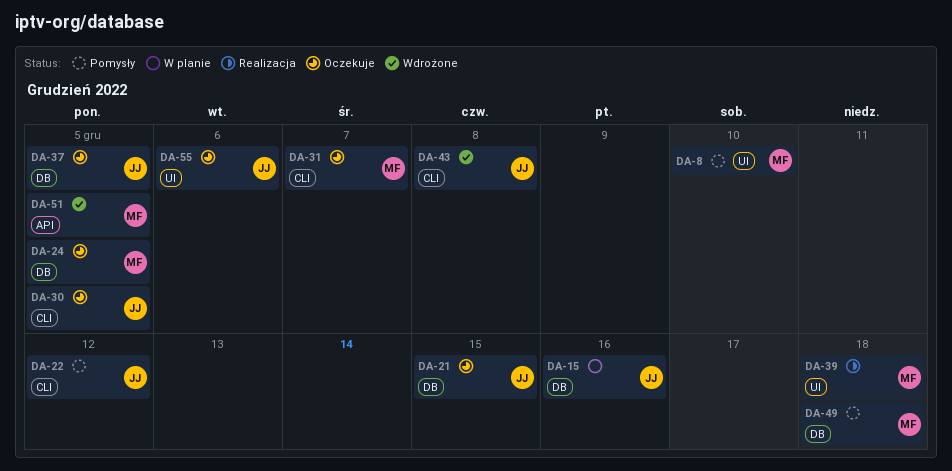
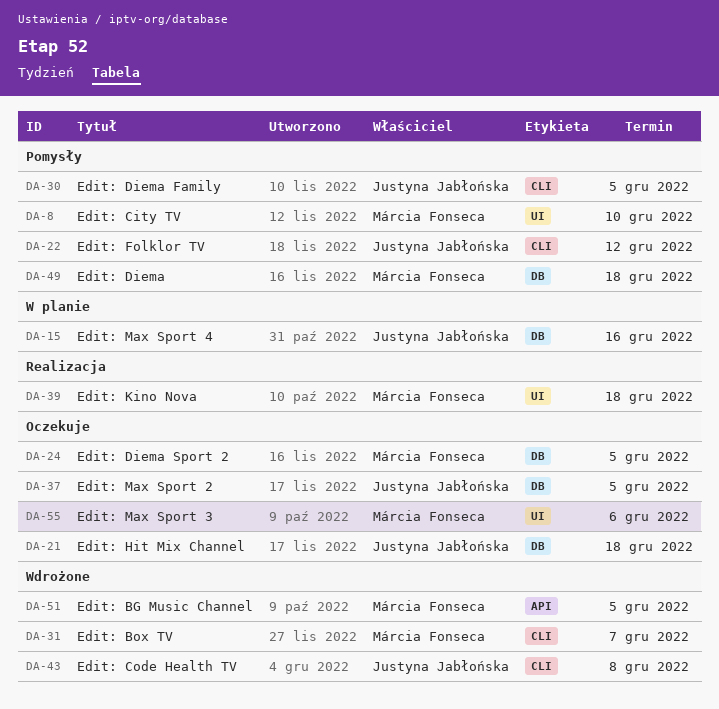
DA-21, due: Dec 15 -> Dec 18
DA-30, status: Oczekuje -> Pomysły
DA-31, status: Oczekuje -> Wdrożone
DA-55, owner: Justyna Jabłońska -> Márcia Fonseca

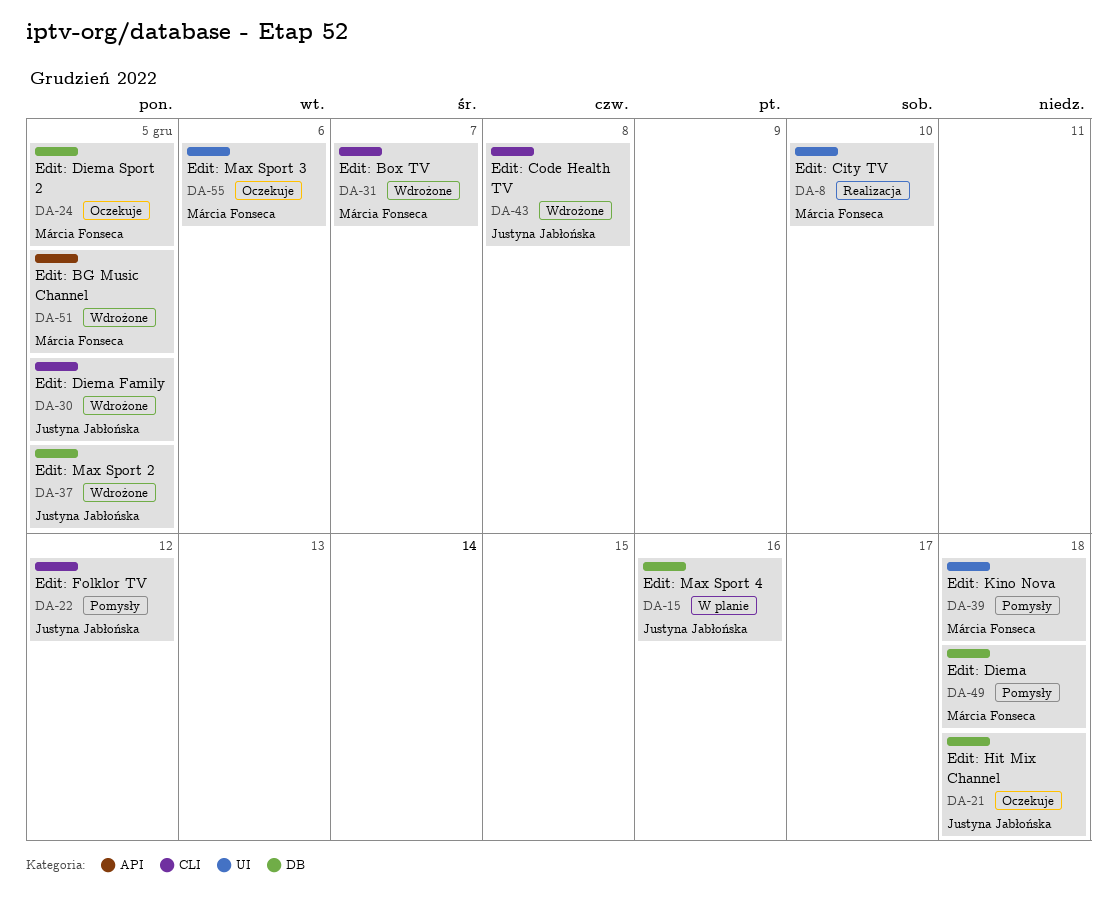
DA-8, status: Pomysły -> Realizacja
DA-30, status: Pomysły -> Wdrożone
DA-37, status: Oczekuje -> Wdrożone
DA-39, status: Realizacja -> Pomysły

